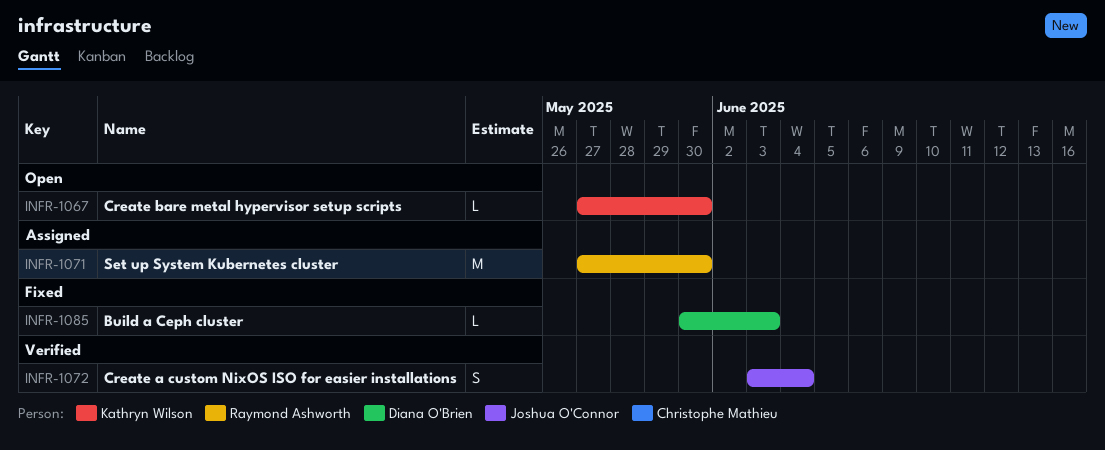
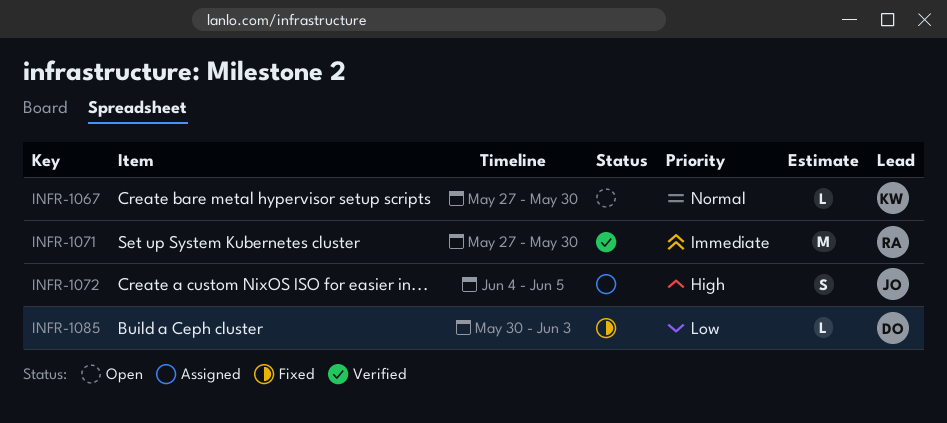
INFR-1071, status: Assigned -> Verified
INFR-1072, status: Verified -> Assigned
INFR-1072, start: Jun 3 -> Jun 4
INFR-1072, due: Jun 4 -> Jun 5

